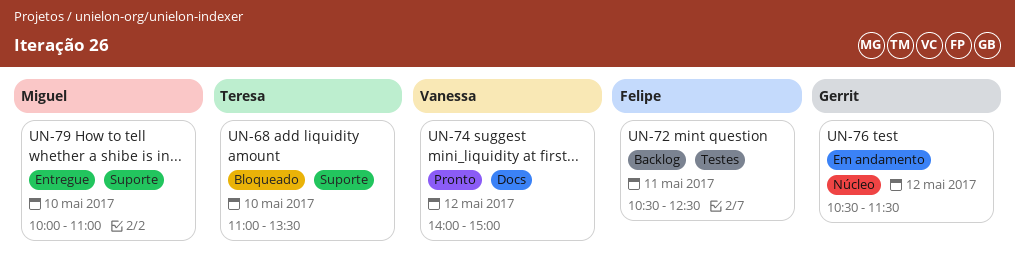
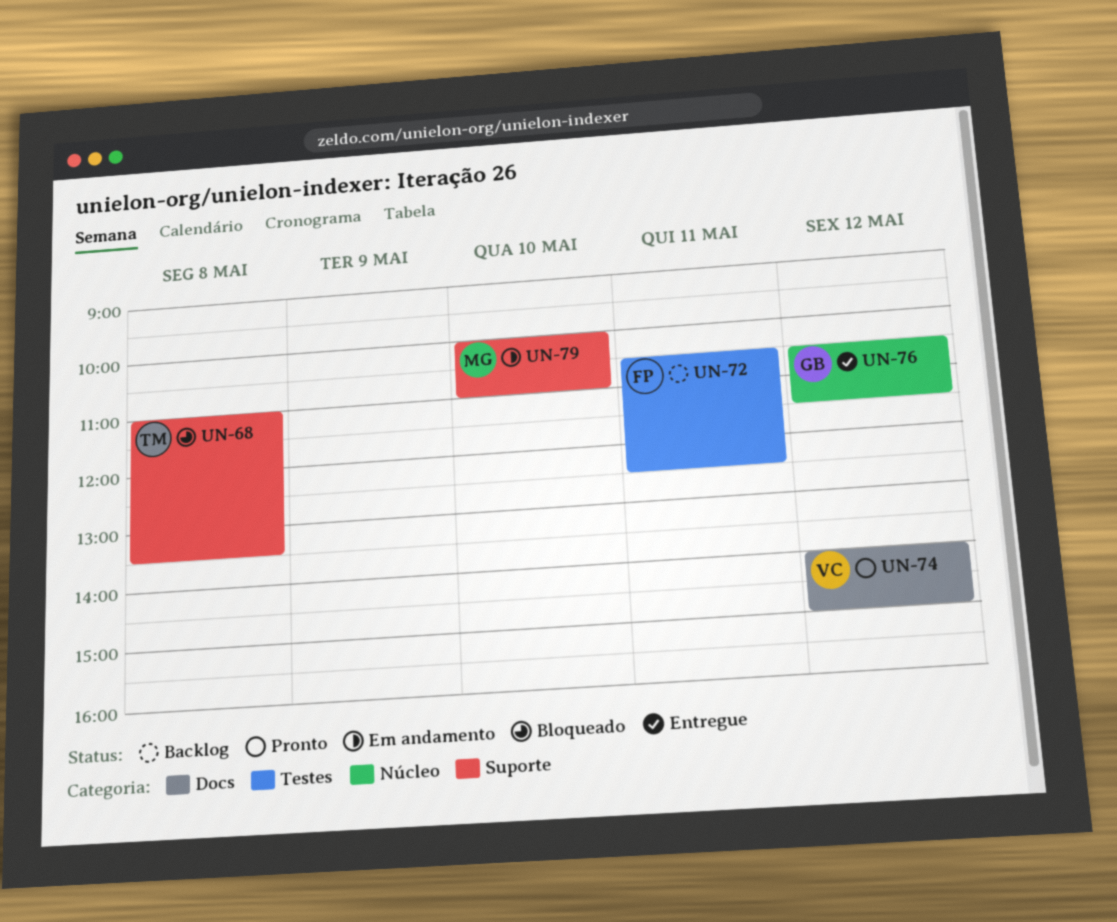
UN-68, day: May 10 -> May 8
UN-76, status: Em andamento -> Entregue
UN-79, status: Entregue -> Em andamento

